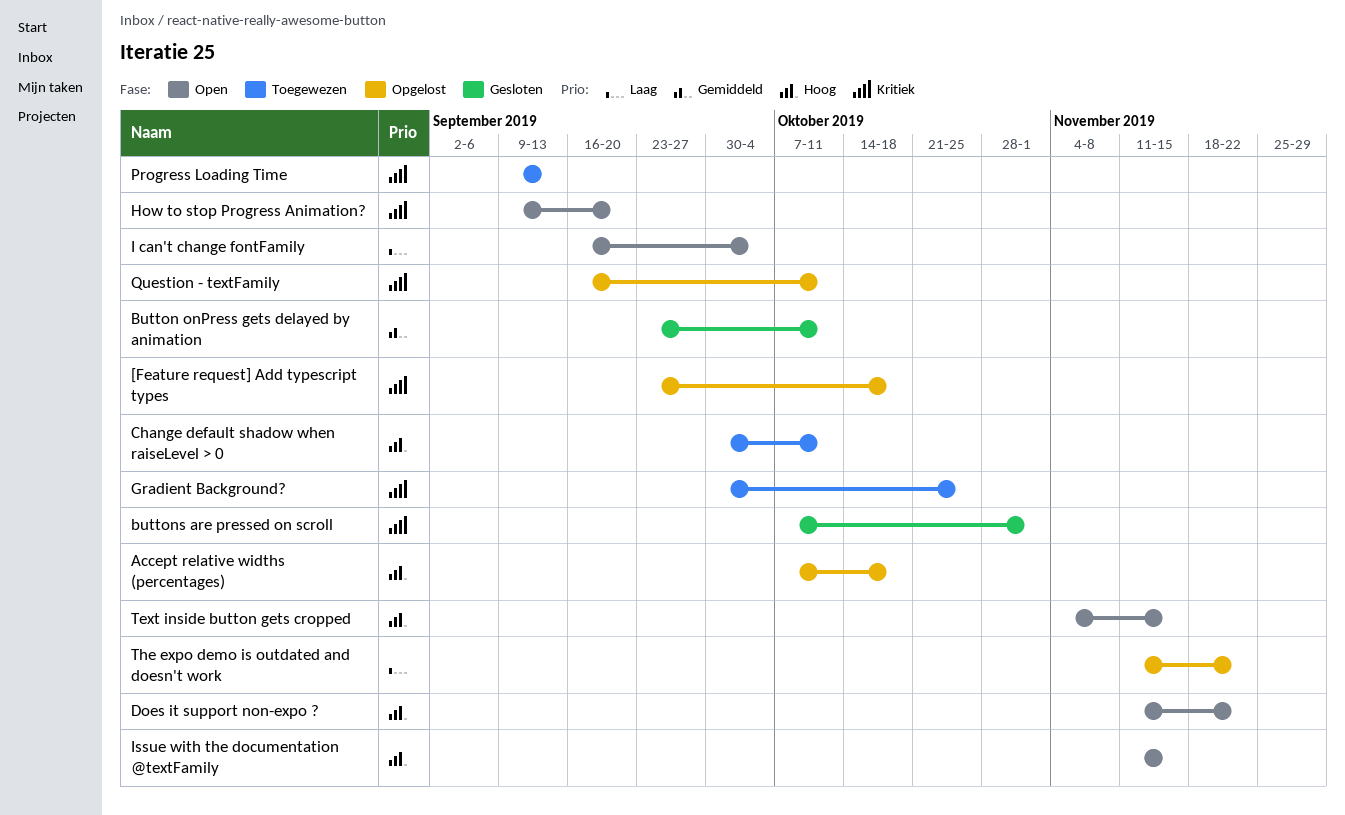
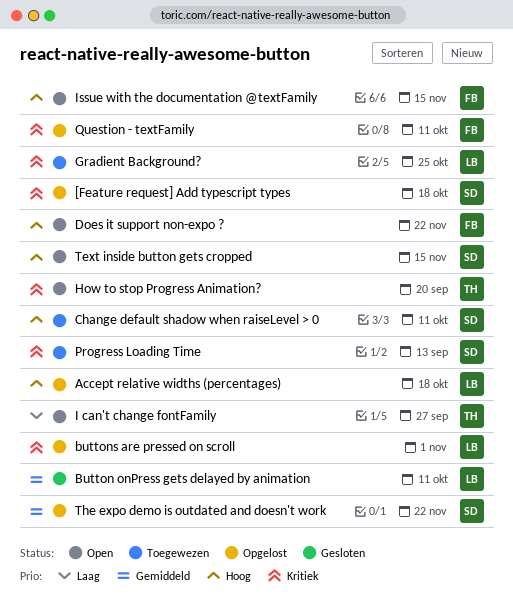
buttons are pressed on scroll, status: Gesloten -> Opgelost
I can't change fontFamily, due: Oct 4 -> Sep 27
The expo demo is outdated and doesn't work, priority: Laag -> Gemiddeld

